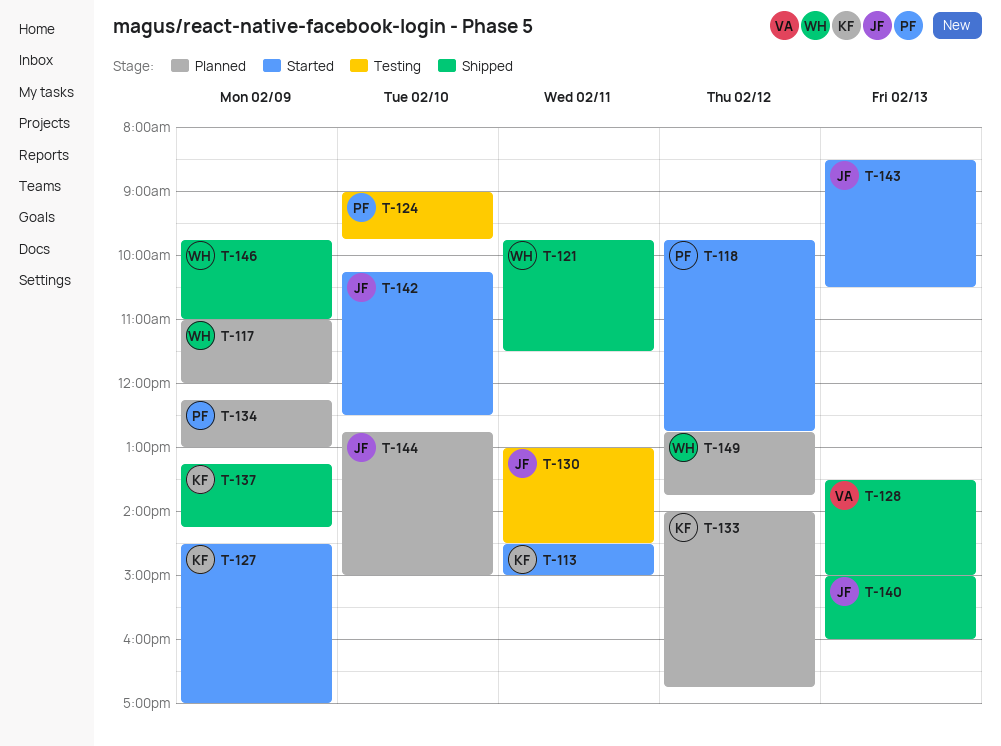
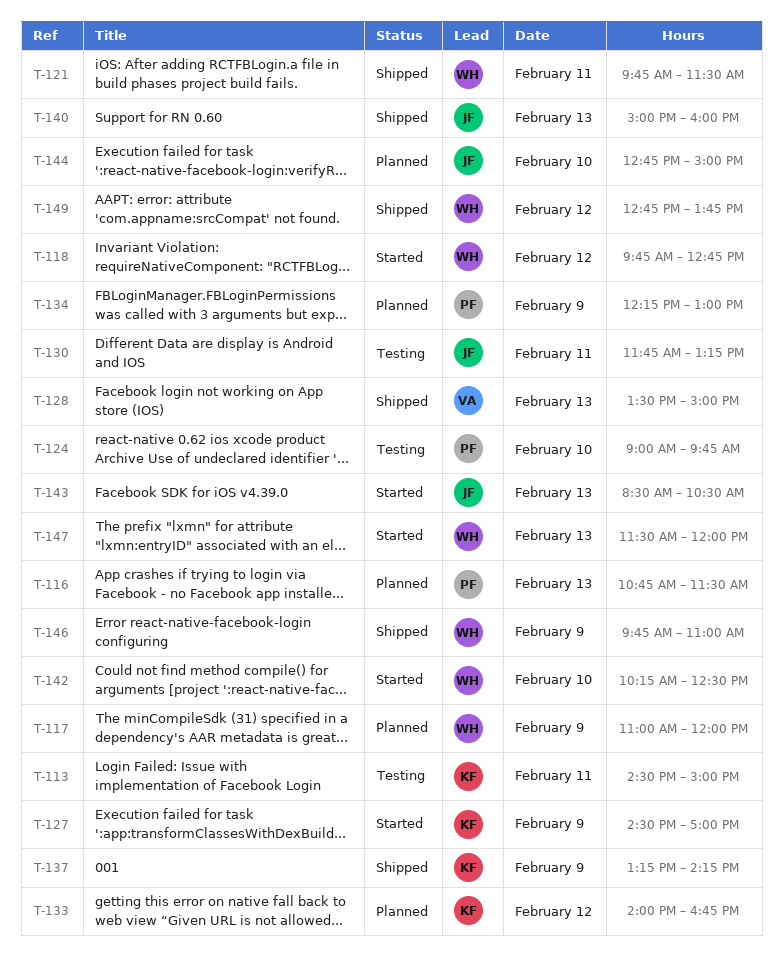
T-113, status: Started -> Testing
T-116: none -> present
T-118, owner: PF -> WH
T-130, begins: 13:00 -> 11:45
T-130, ends: 14:30 -> 13:15
T-142, owner: JF -> WH
T-147: none -> present
T-149, status: Planned -> Shipped

